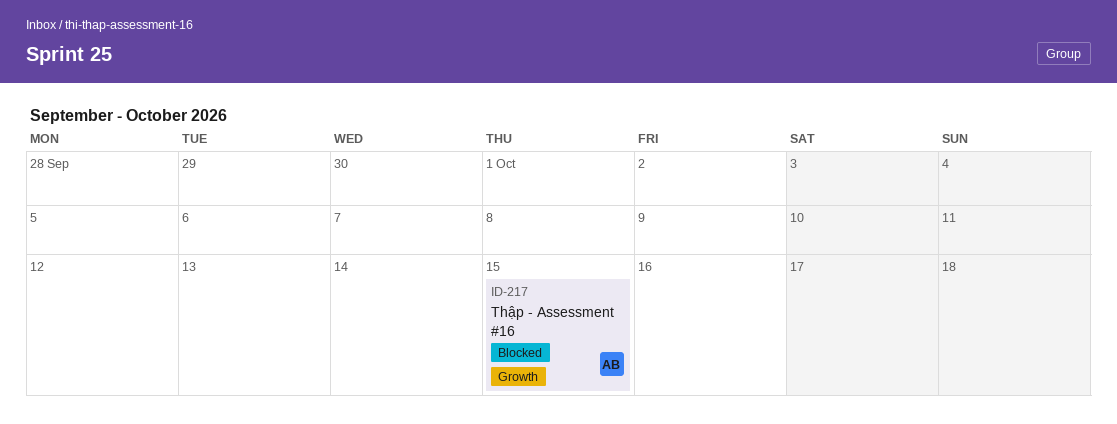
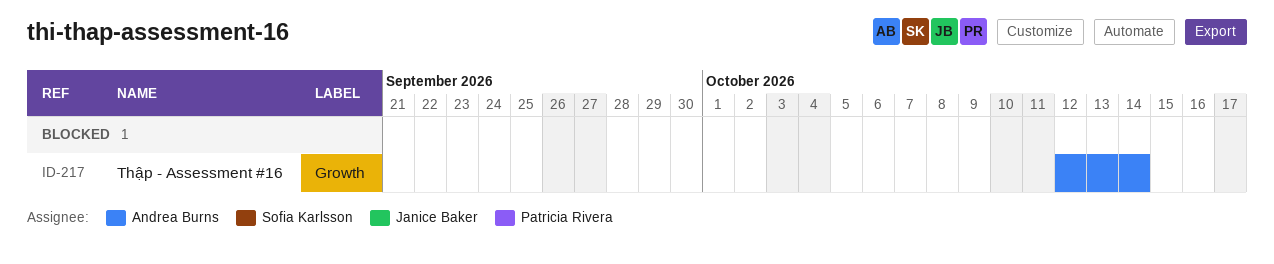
ID-217, due: Oct 15 -> Oct 14

